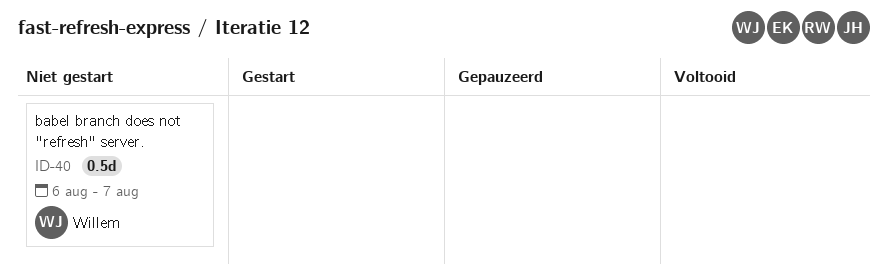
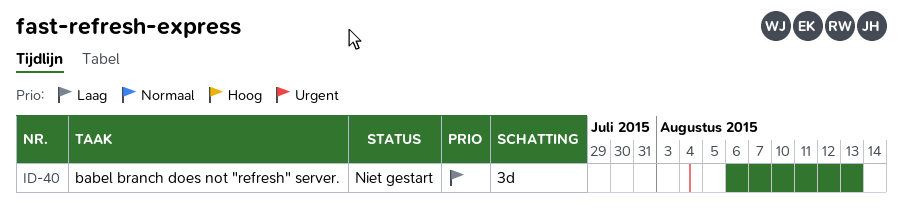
ID-40, estimate: 0.5d -> 3d
ID-40, due: Aug 7 -> Aug 13

